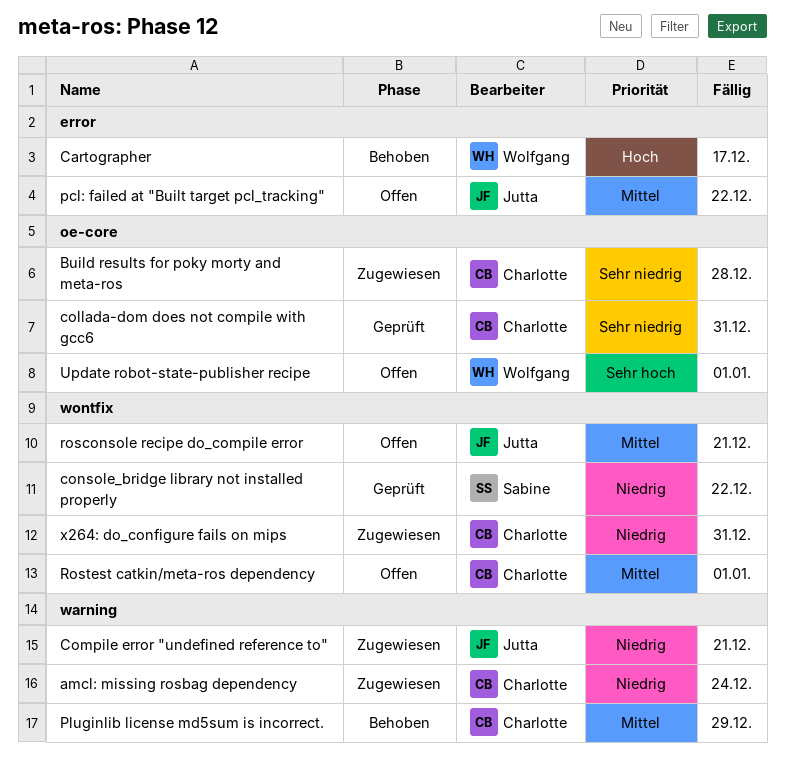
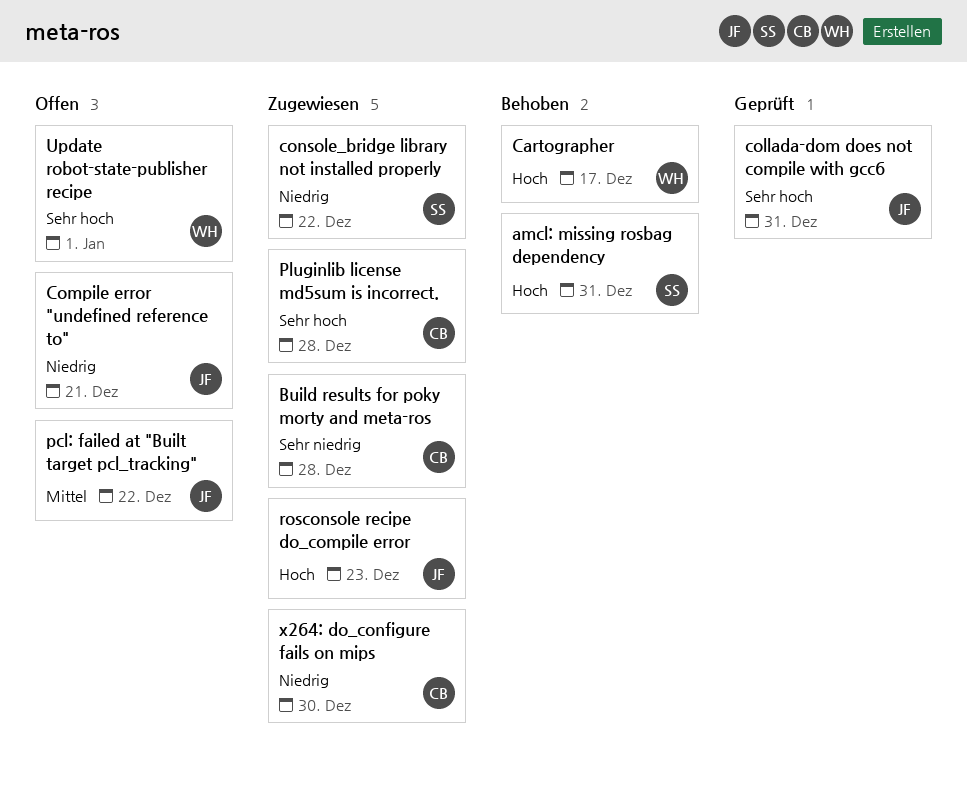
amcl: missing rosbag dependency, status: Zugewiesen -> Behoben
amcl: missing rosbag dependency, owner: Charlotte -> Sabine
amcl: missing rosbag dependency, priority: Niedrig -> Hoch
amcl: missing rosbag dependency, due: Dec 24 -> Dec 31
collada-dom does not compile with gcc6, owner: Charlotte -> Jutta
collada-dom does not compile with gcc6, priority: Sehr niedrig -> Sehr hoch
Compile error "undefined reference to", status: Zugewiesen -> Offen
console_bridge library not installed properly, status: Geprüft -> Zugewiesen
Pluginlib license md5sum is incorrect., status: Behoben -> Zugewiesen
Pluginlib license md5sum is incorrect., priority: Mittel -> Sehr hoch
Pluginlib license md5sum is incorrect., due: Dec 29 -> Dec 28
rosconsole recipe do_compile error, status: Offen -> Zugewiesen
rosconsole recipe do_compile error, priority: Mittel -> Hoch
rosconsole recipe do_compile error, due: Dec 21 -> Dec 23
Rostest catkin/meta-ros dependency: present -> none
x264: do_configure fails on mips, due: Dec 31 -> Dec 30

